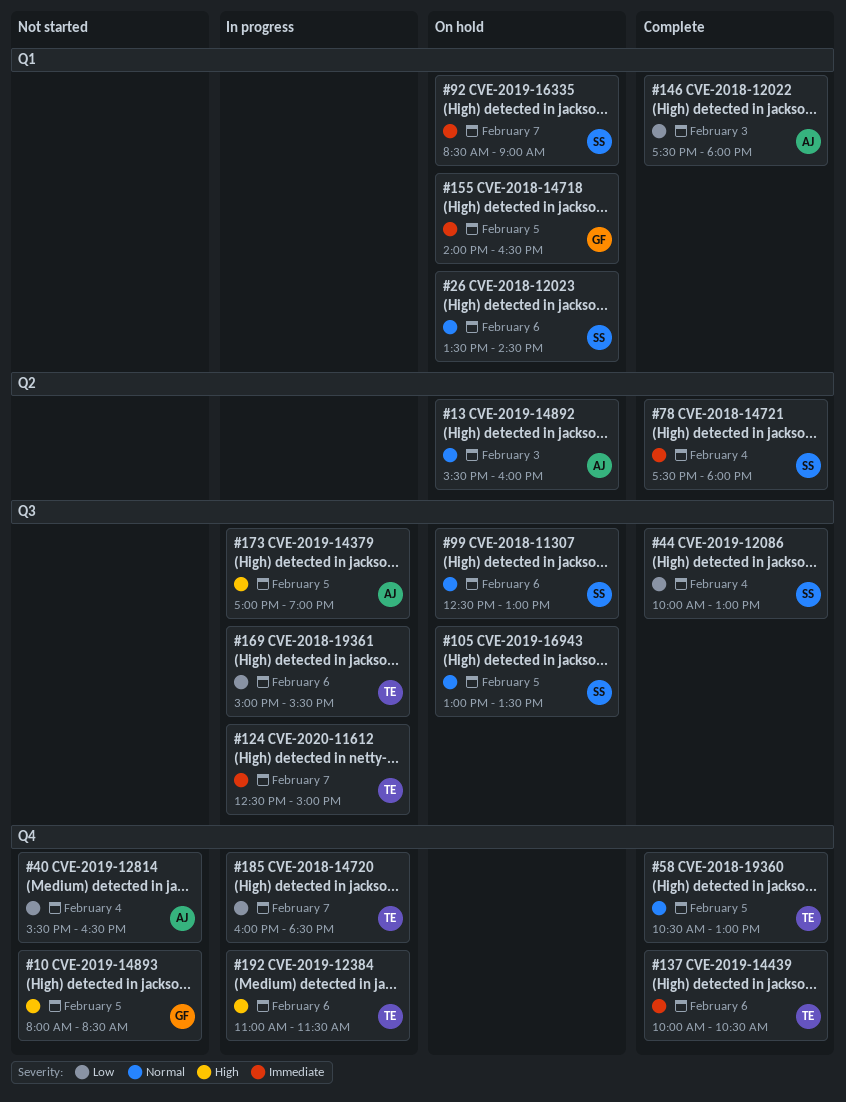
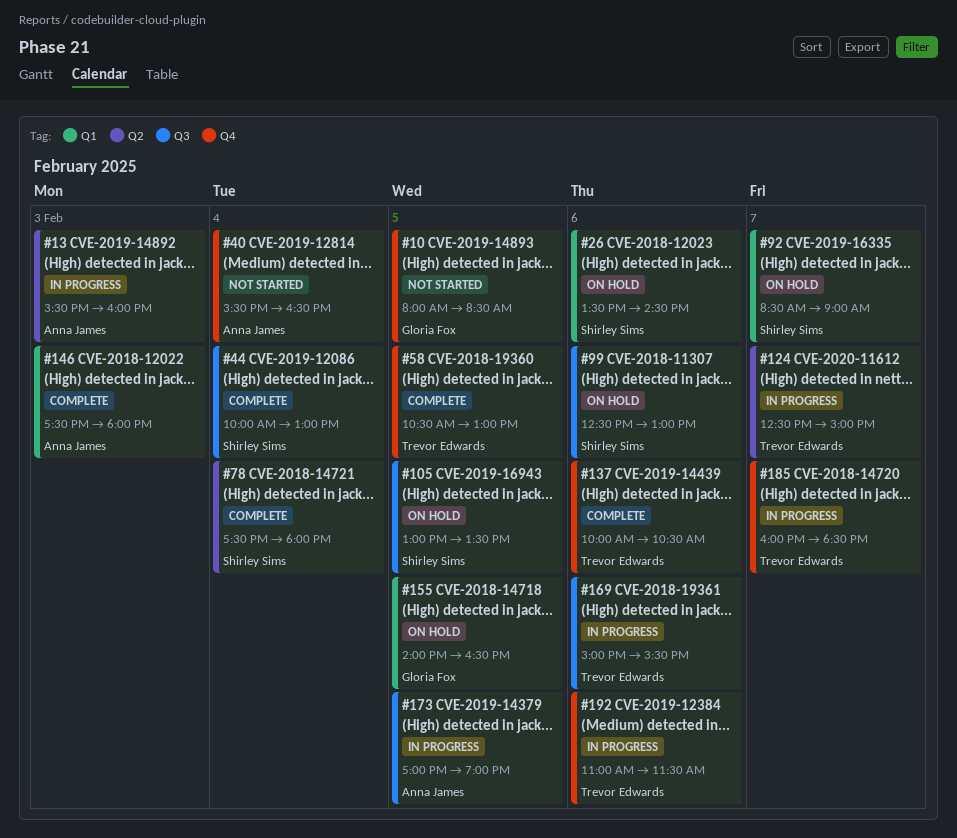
#13, status: On hold -> In progress
#124, label: Q3 -> Q2

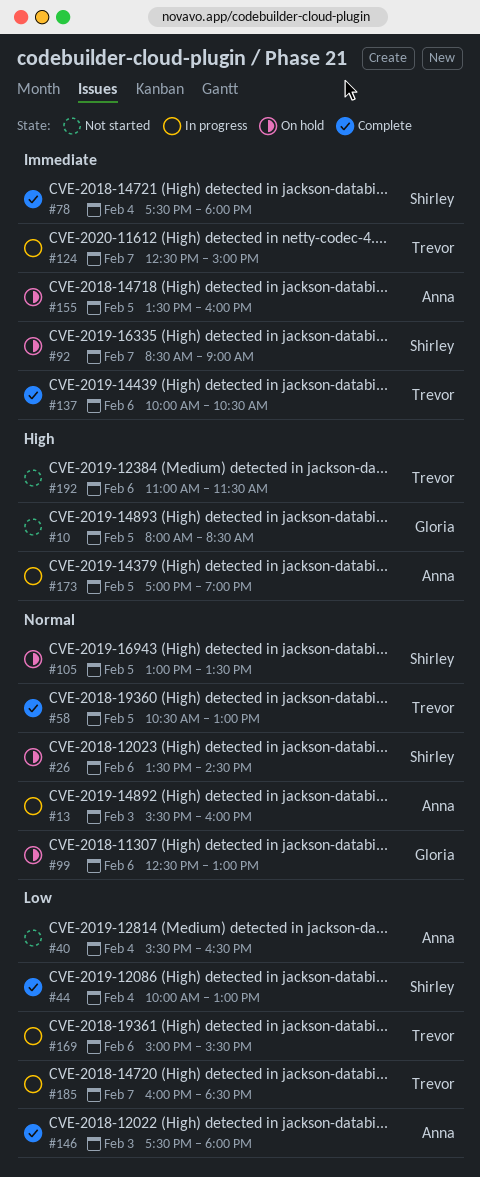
#99, owner: Shirley Sims -> Gloria Fox
#155, owner: Gloria Fox -> Anna James
#155, begins: 14:00 -> 13:30
#155, ends: 16:30 -> 16:00
#192, status: In progress -> Not started

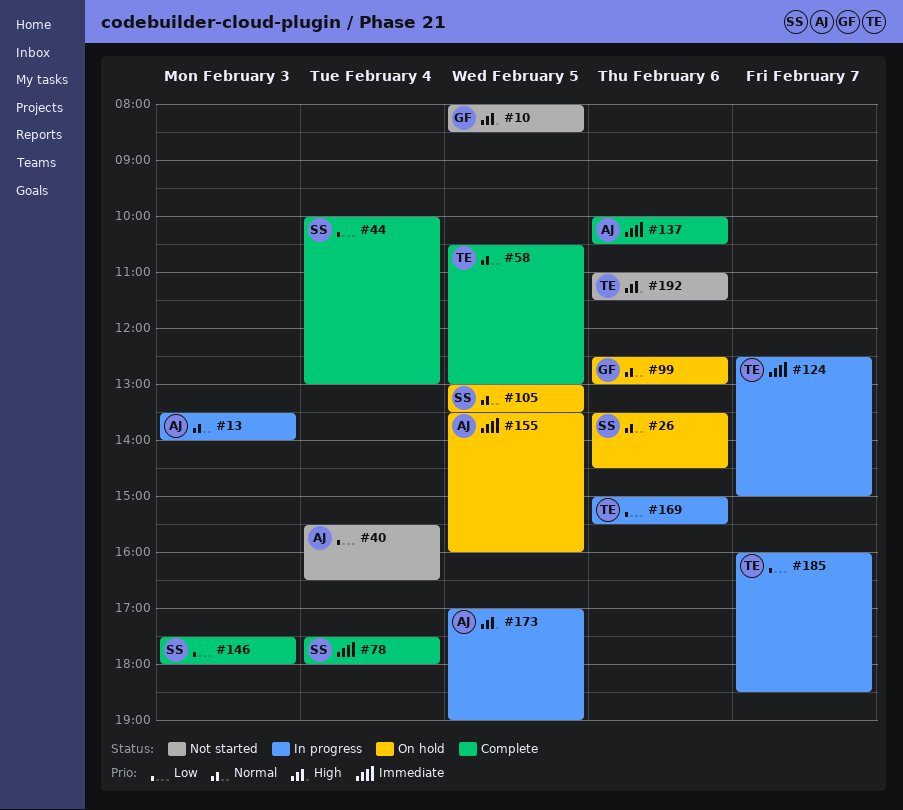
#13, begins: 15:30 -> 13:30
#13, ends: 16:00 -> 14:00
#92: present -> none
#137, owner: Trevor -> Anna
#146, owner: Anna -> Shirley

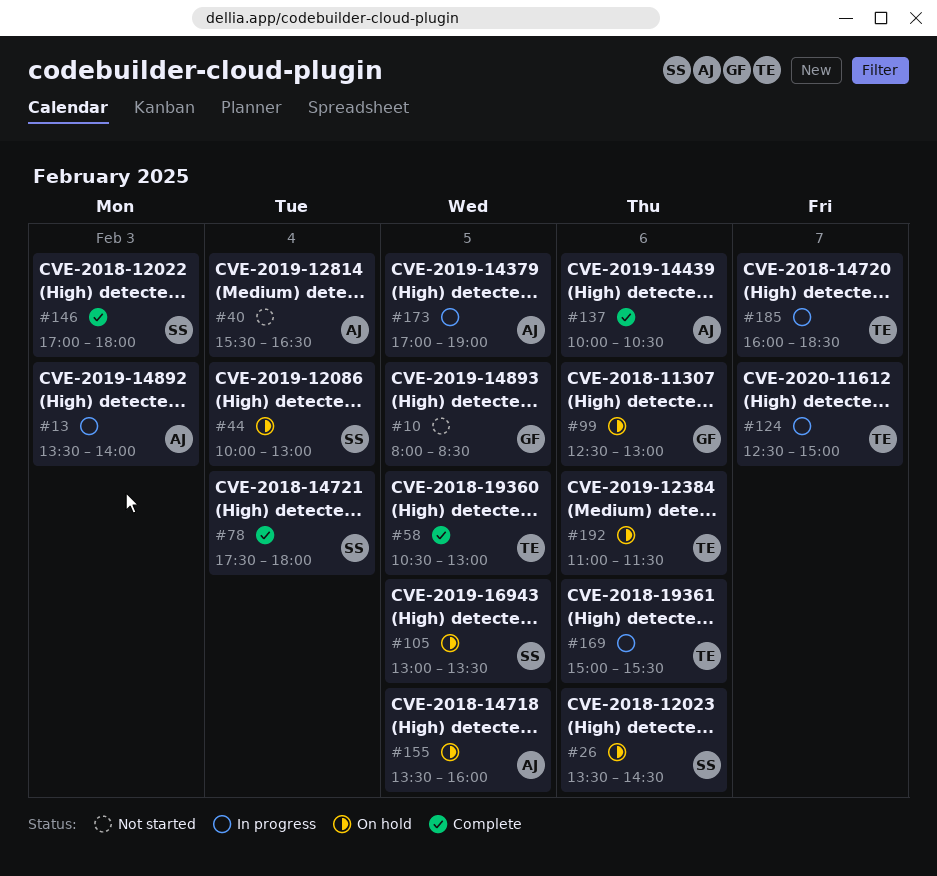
#44, status: Complete -> On hold
#146, begins: 17:30 -> 17:00
#192, status: Not started -> On hold

